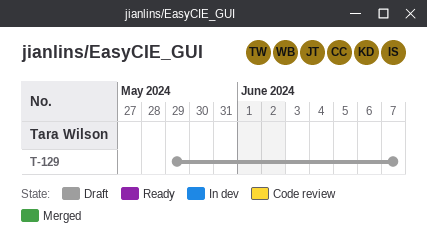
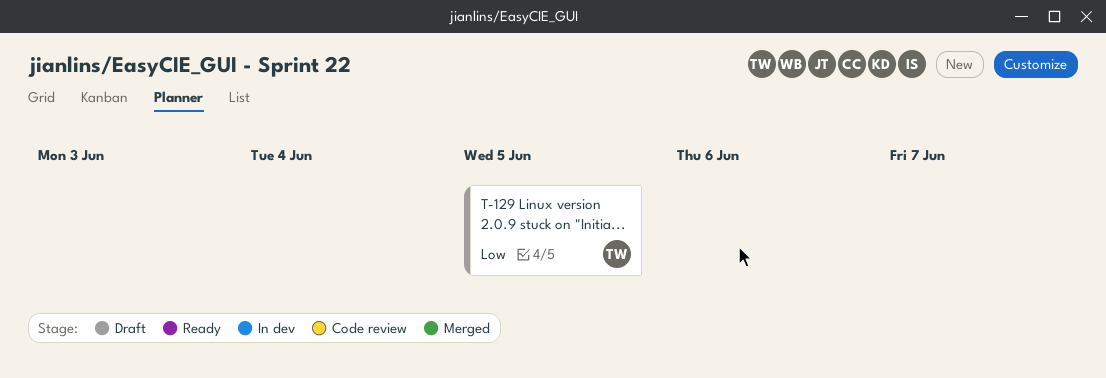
T-129, due: Jun 7 -> Jun 5

